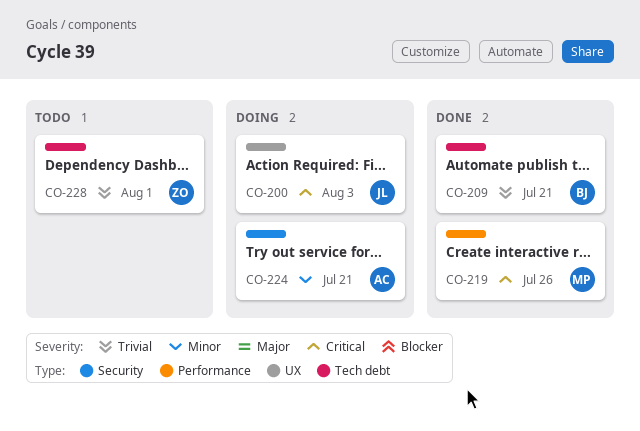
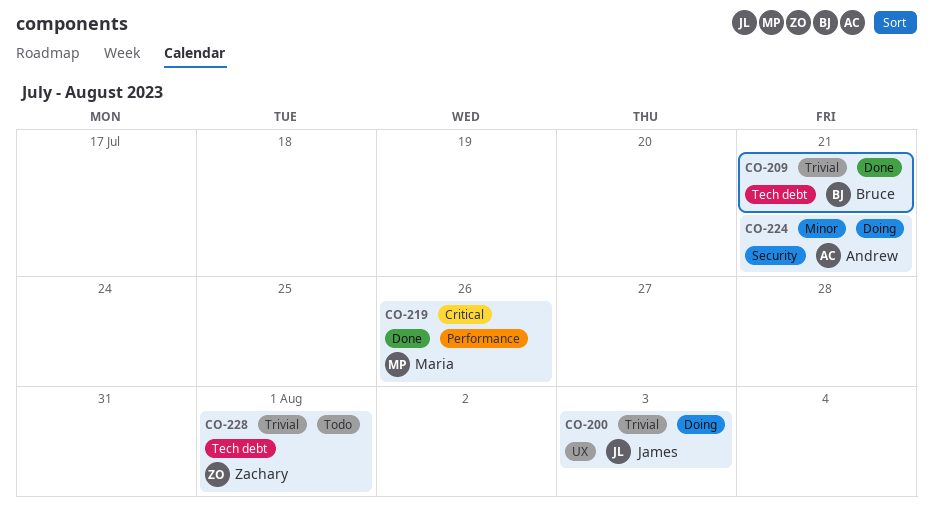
CO-200, priority: Critical -> Trivial

